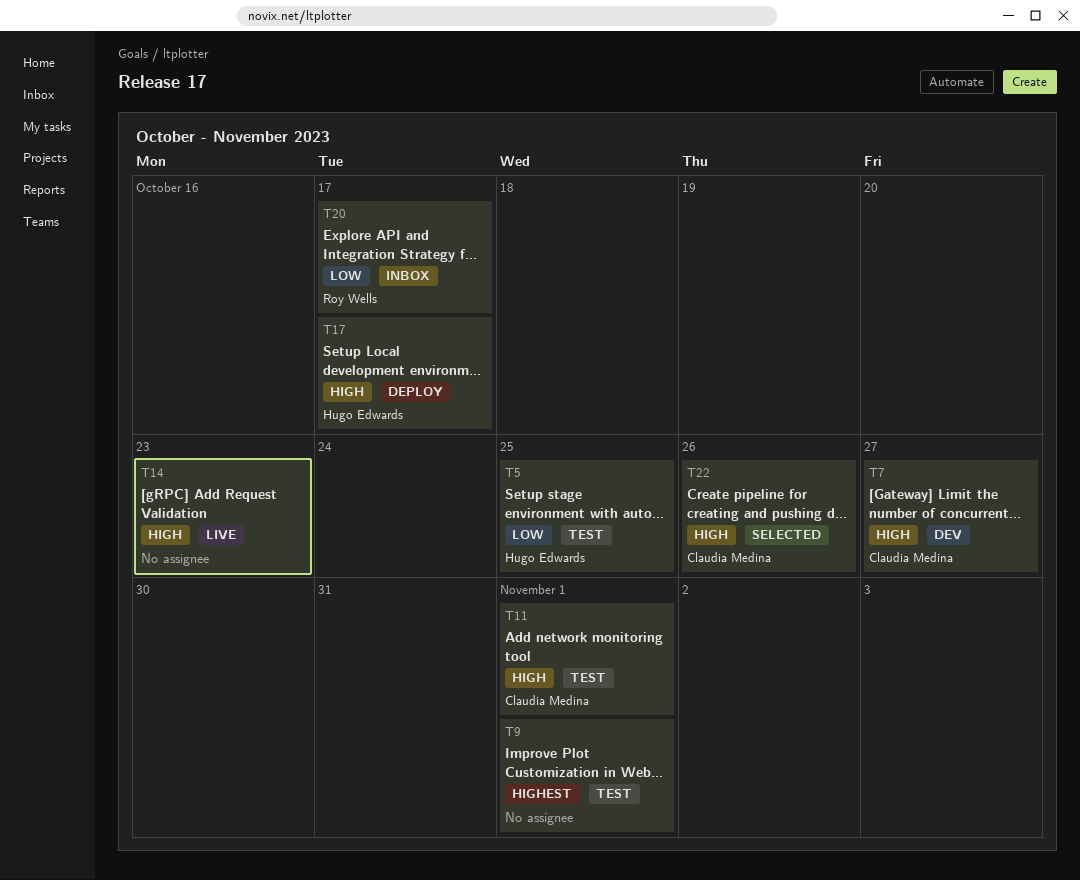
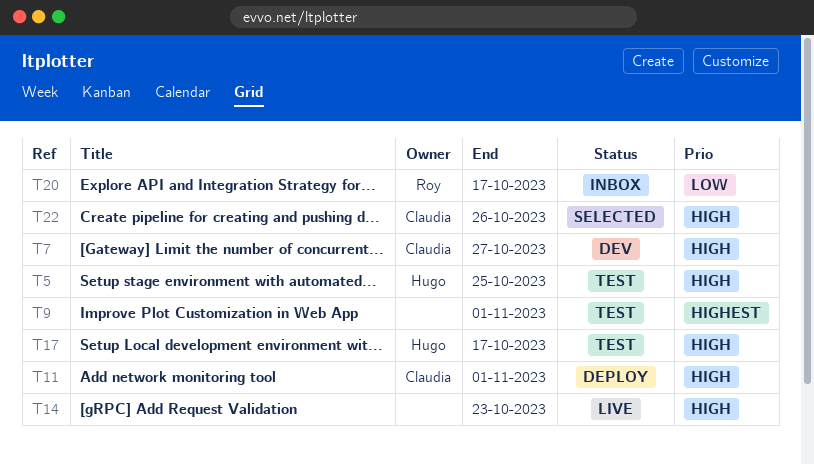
T5, priority: Low -> High
T11, status: Test -> Deploy
T17, status: Deploy -> Test

